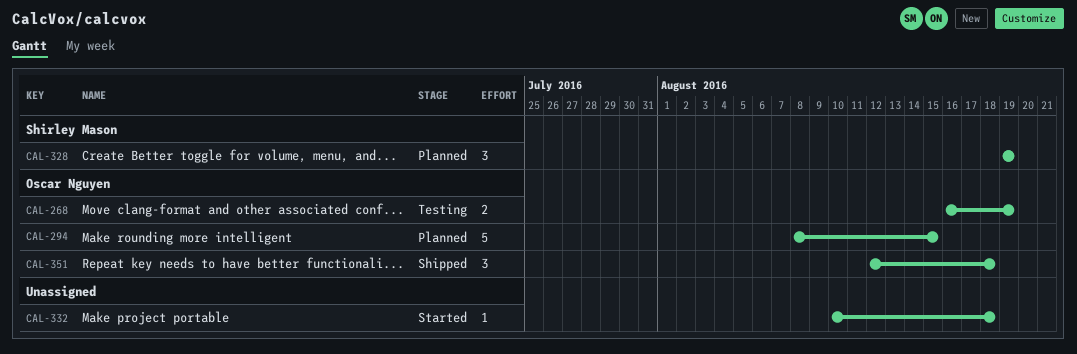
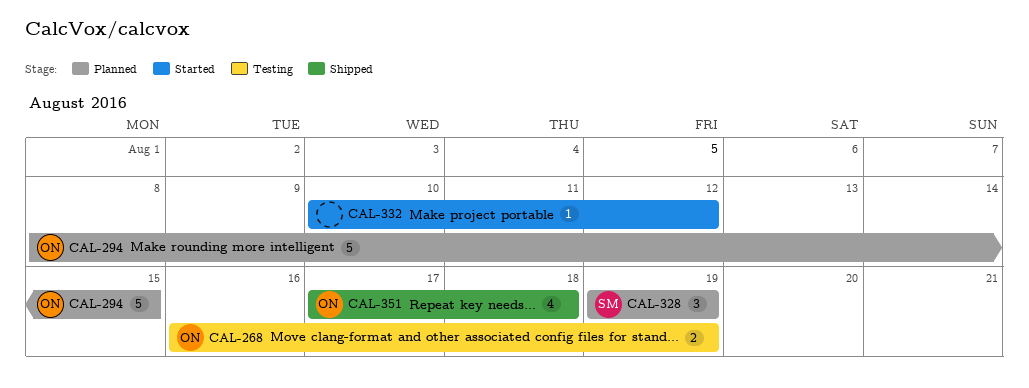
CAL-332, due: Aug 18 -> Aug 12
CAL-351, estimate: 3 -> 4
CAL-351, start: Aug 12 -> Aug 17

